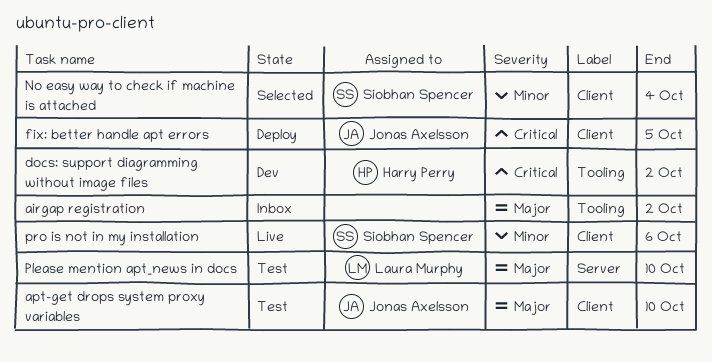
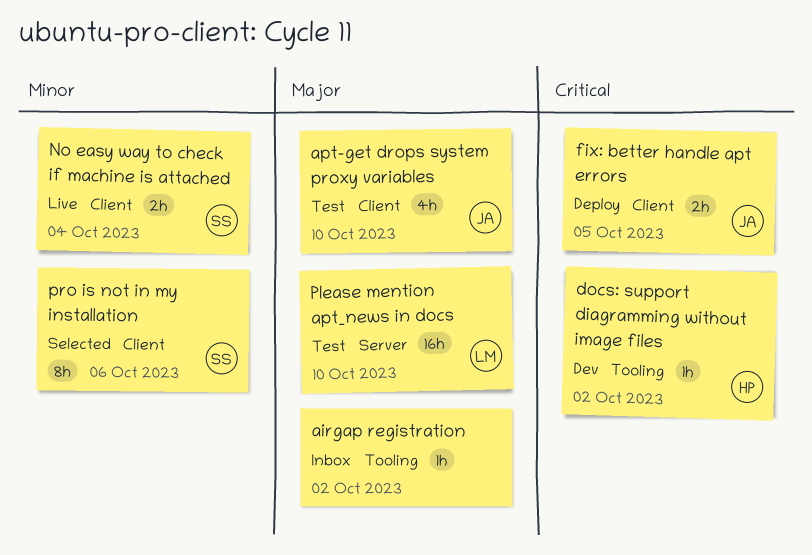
No easy way to check if machine is attached, status: Selected -> Live
pro is not in my installation, status: Live -> Selected

